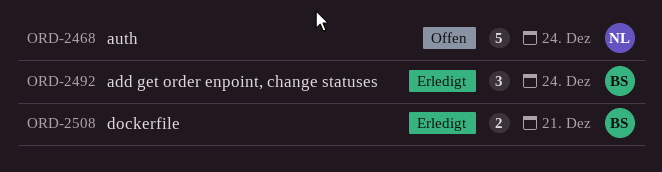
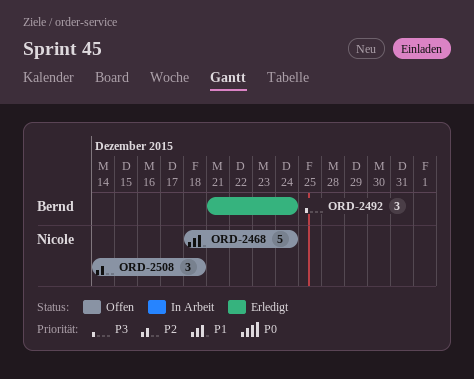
ORD-2508, status: Erledigt -> Offen
ORD-2508, owner: Bernd -> Nicole
ORD-2508, estimate: 2 -> 3
ORD-2508, due: Dec 21 -> Dec 18

